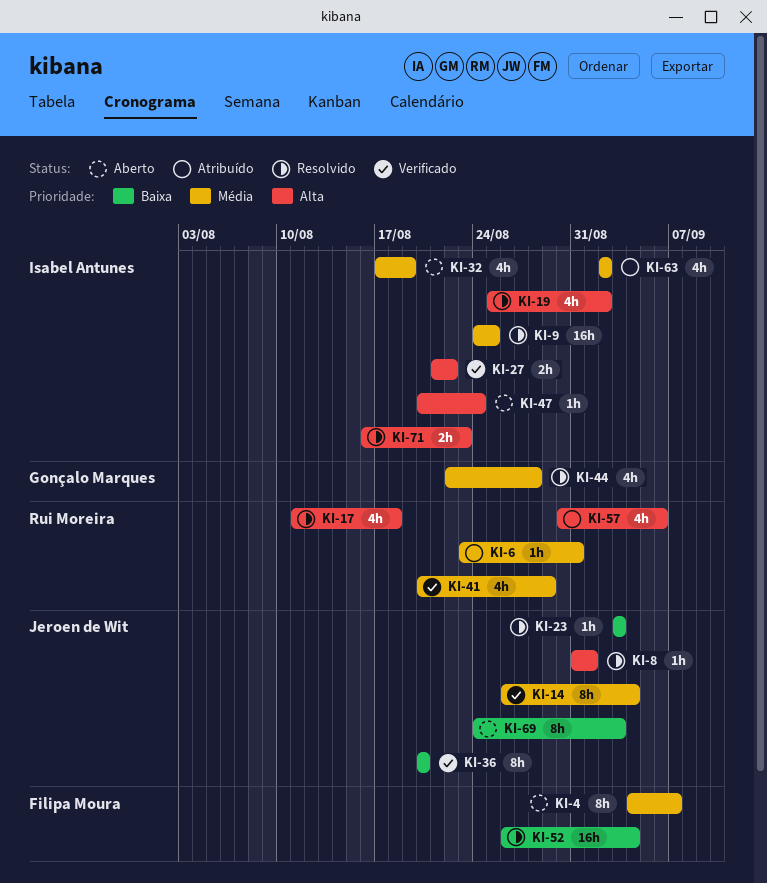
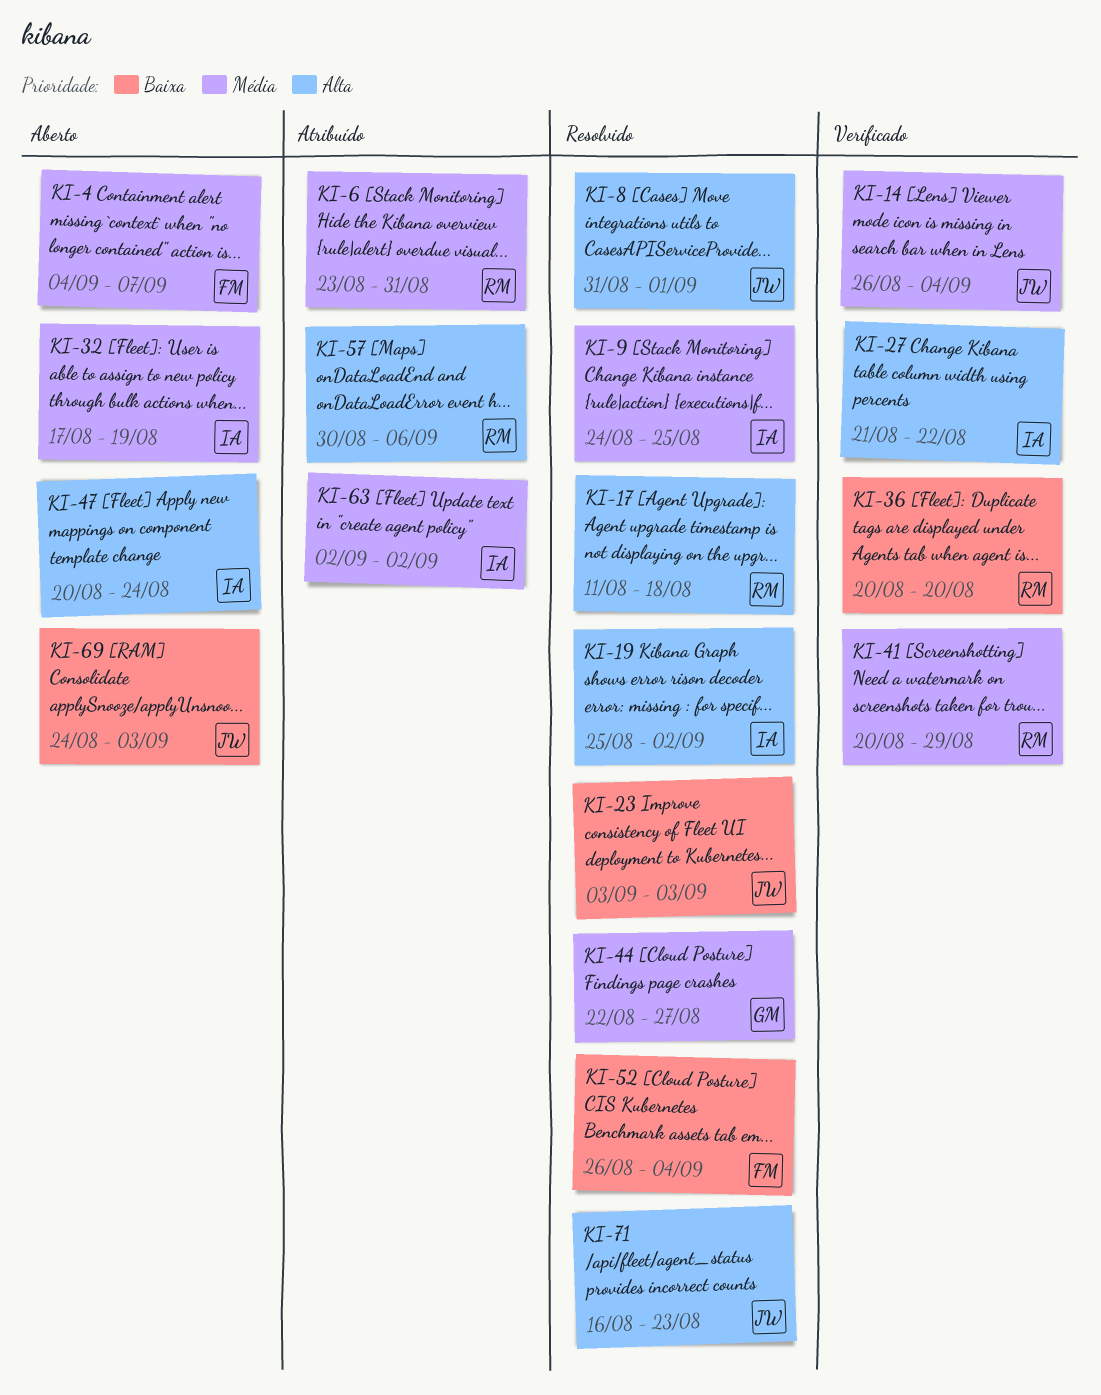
KI-36, owner: Jeroen de Wit -> Rui Moreira
KI-44, due: Aug 28 -> Aug 27
KI-71, owner: Isabel Antunes -> Jeroen de Wit

